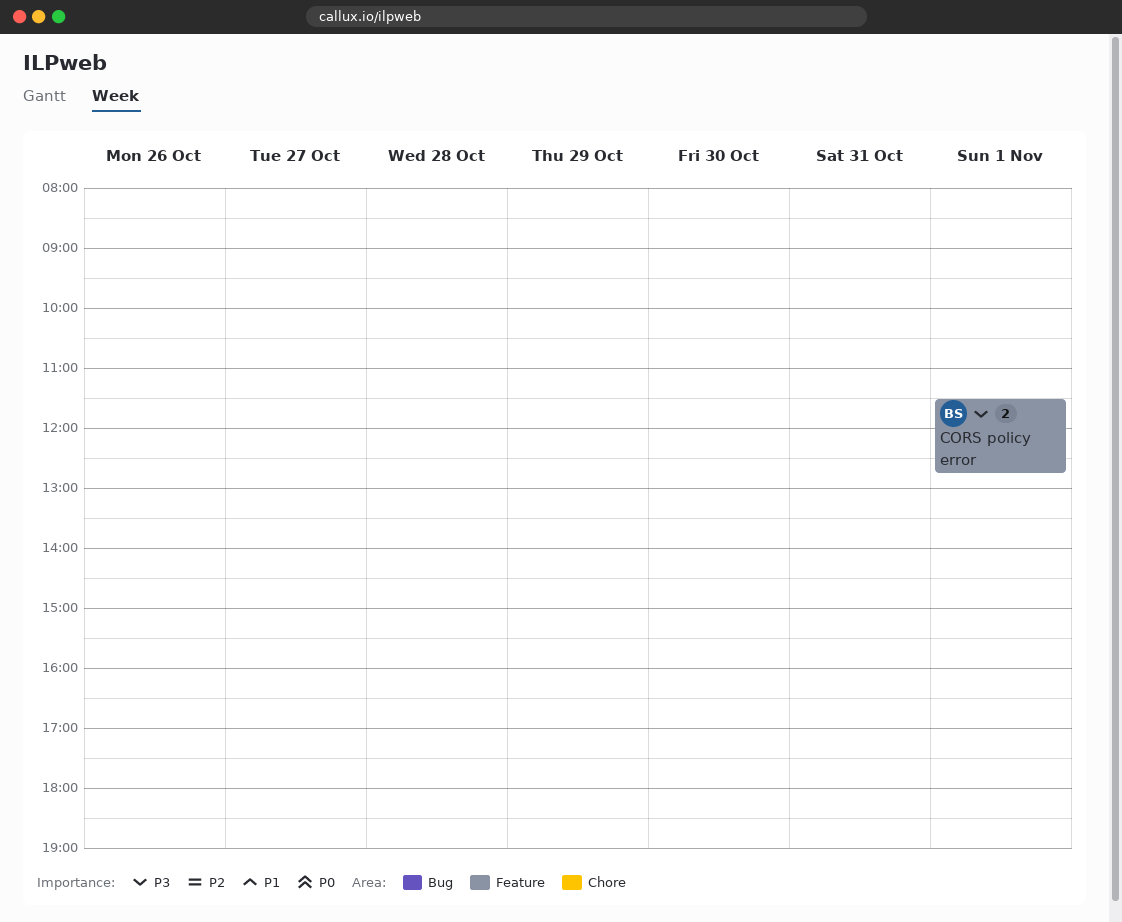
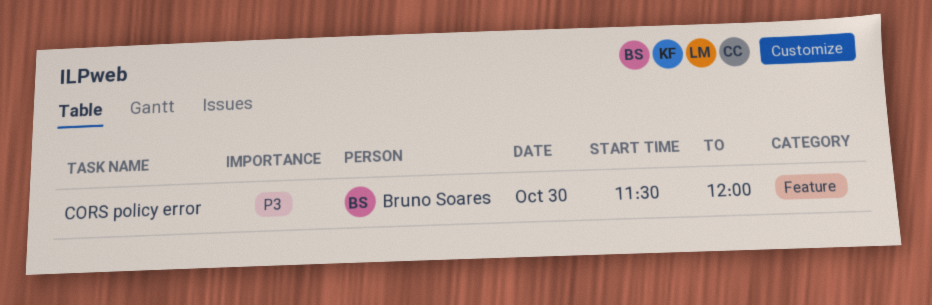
CORS policy error, day: Nov 1 -> Oct 30
CORS policy error, ends: 12:45 -> 12:00

